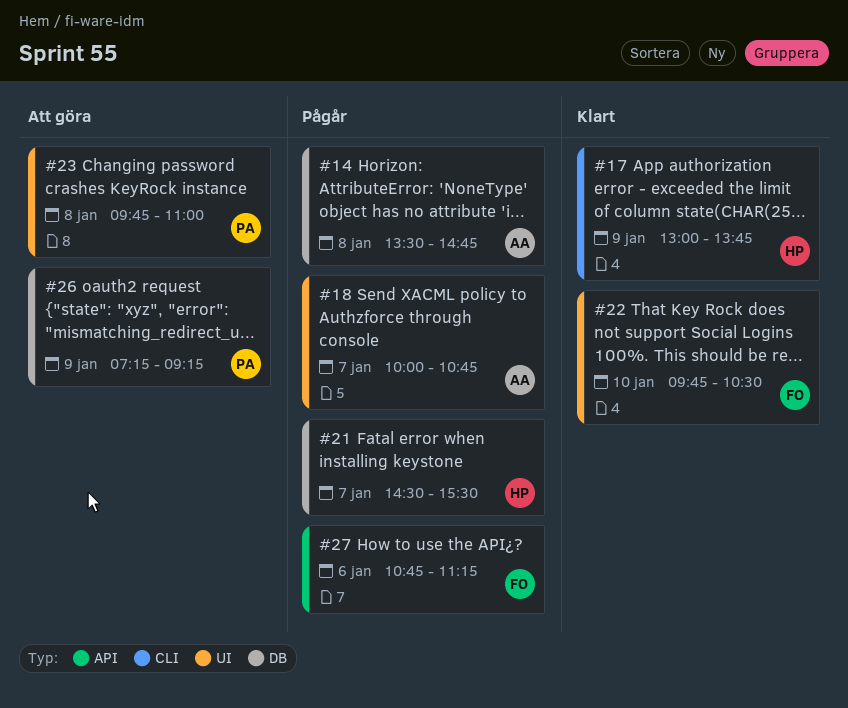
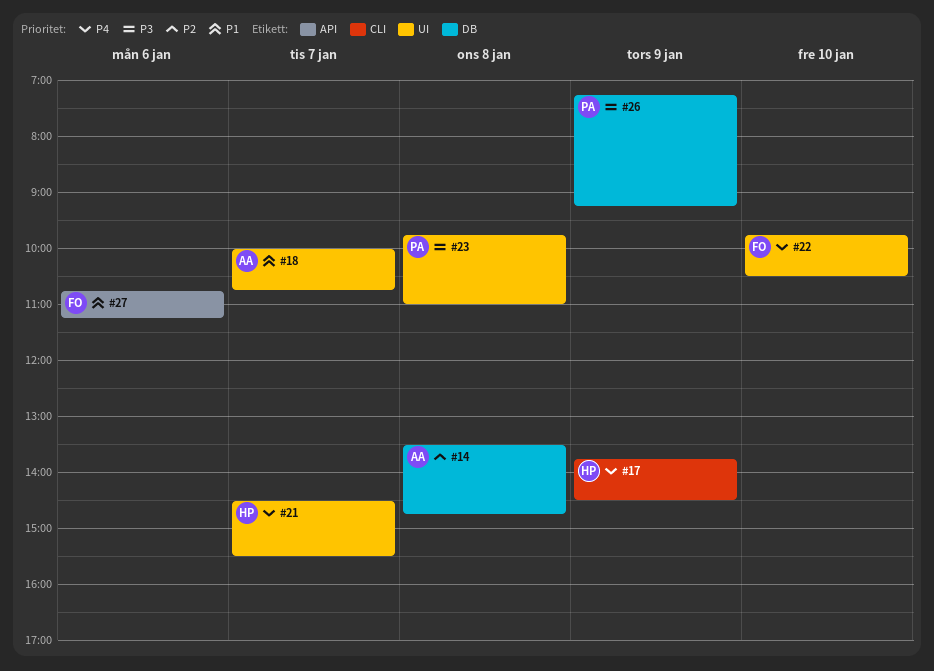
#17, begins: 13:00 -> 13:45
#17, ends: 13:45 -> 14:30
#21, label: DB -> UI

